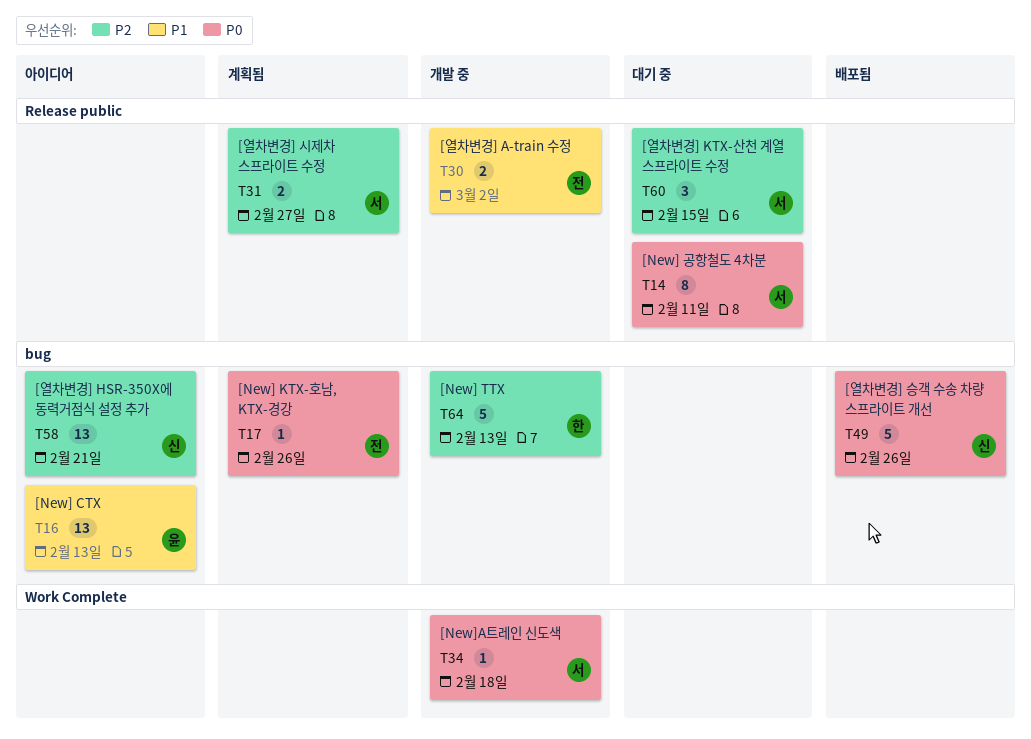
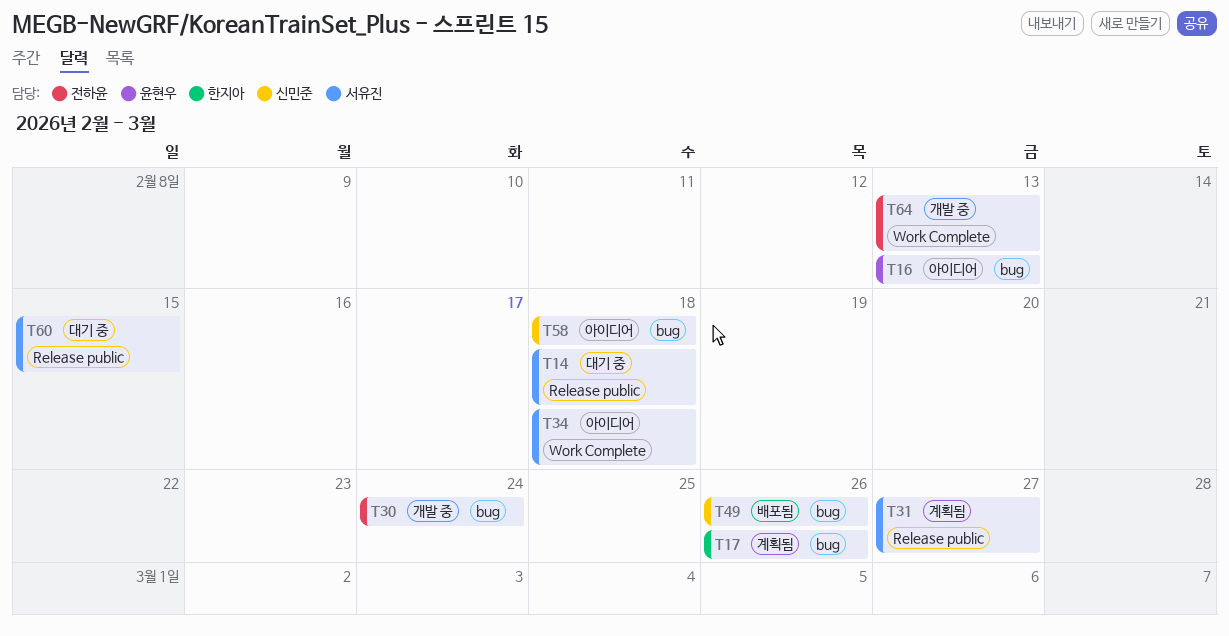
T14, due: Feb 11 -> Feb 18
T17, owner: 전하윤 -> 한지아
T30, label: Release public -> bug
T30, due: Mar 2 -> Feb 24
T34, status: 개발 중 -> 아이디어
T58, due: Feb 21 -> Feb 18
T64, owner: 한지아 -> 전하윤
T64, label: bug -> Work Complete

